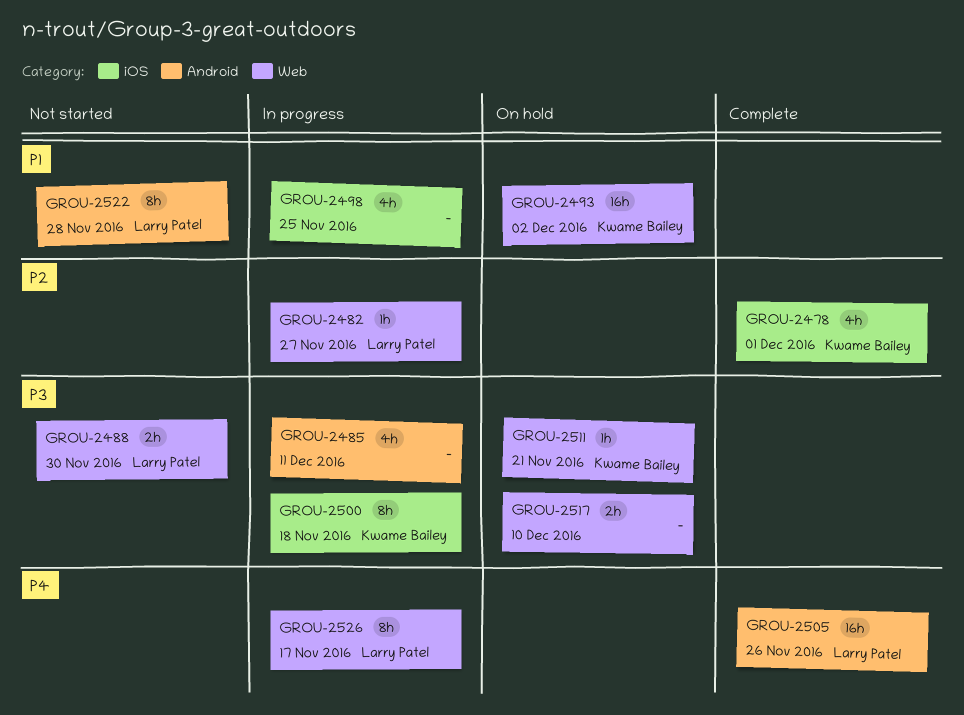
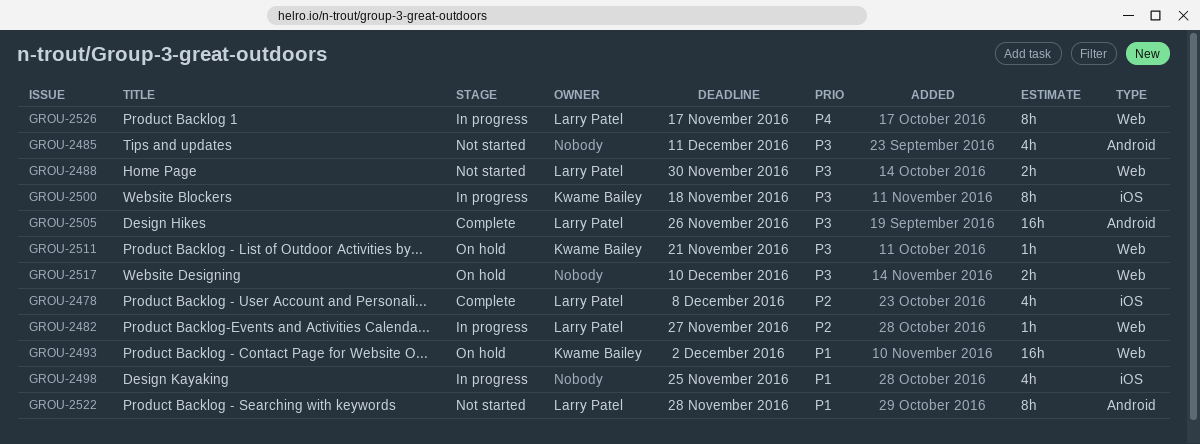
GROU-2478, owner: Kwame Bailey -> Larry Patel
GROU-2478, due: Dec 1 -> Dec 8
GROU-2485, status: In progress -> Not started
GROU-2505, priority: P4 -> P3

